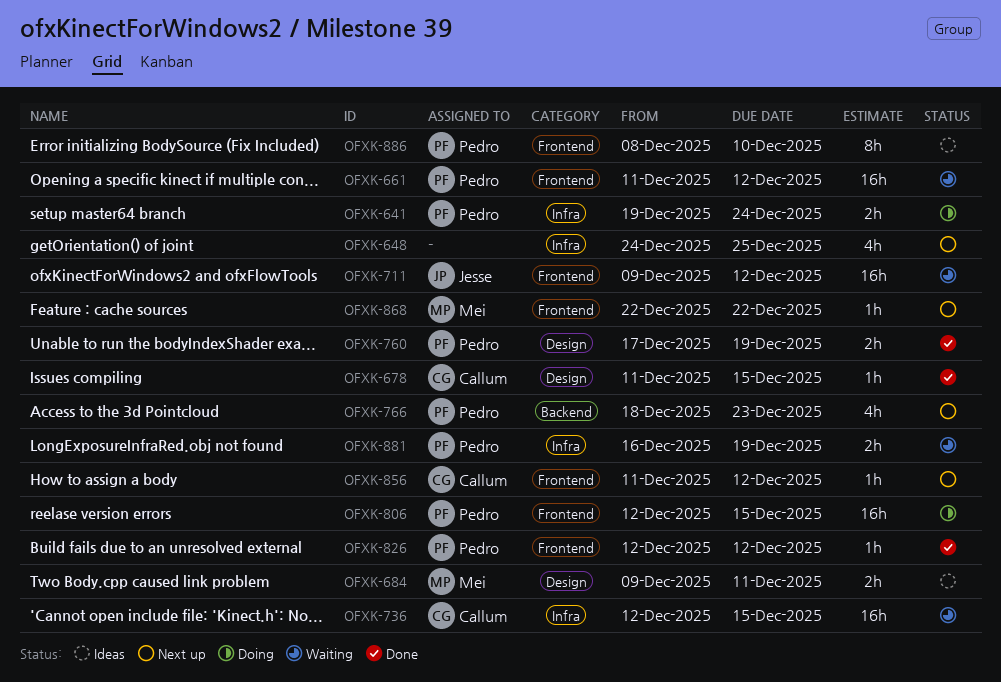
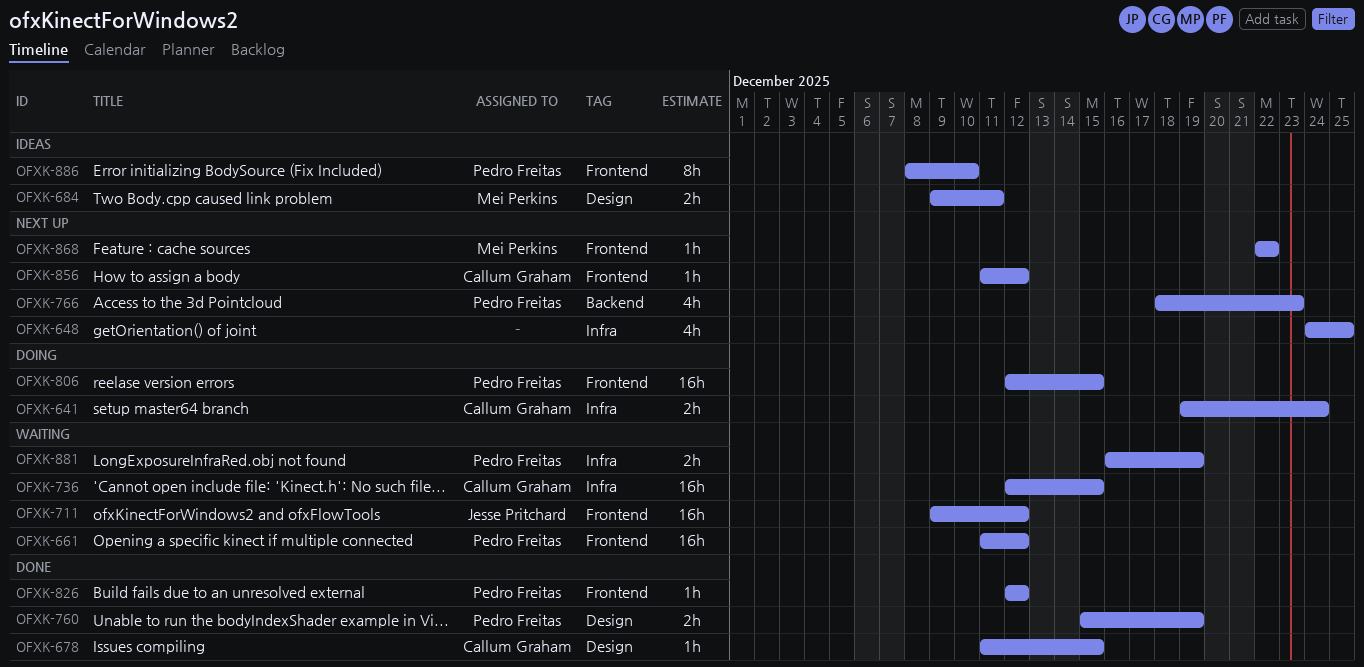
OFXK-641, owner: Pedro Freitas -> Callum Graham
OFXK-760, start: Dec 17 -> Dec 15

